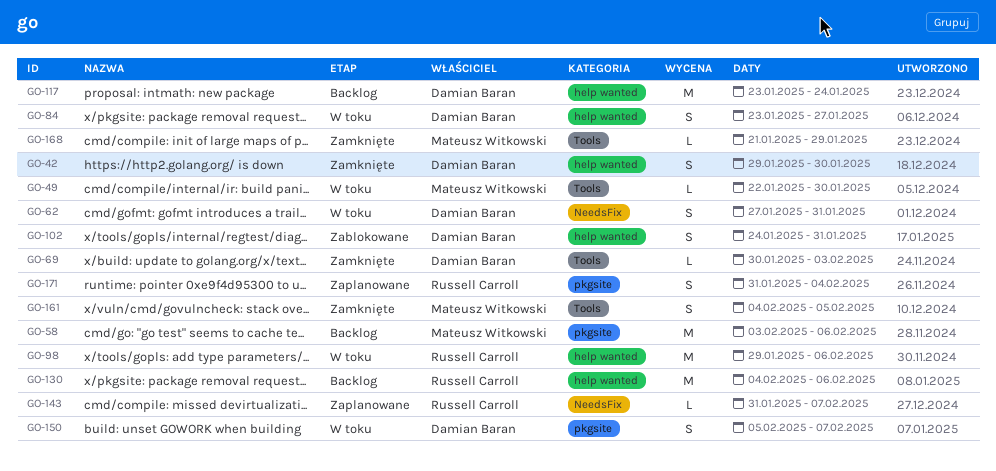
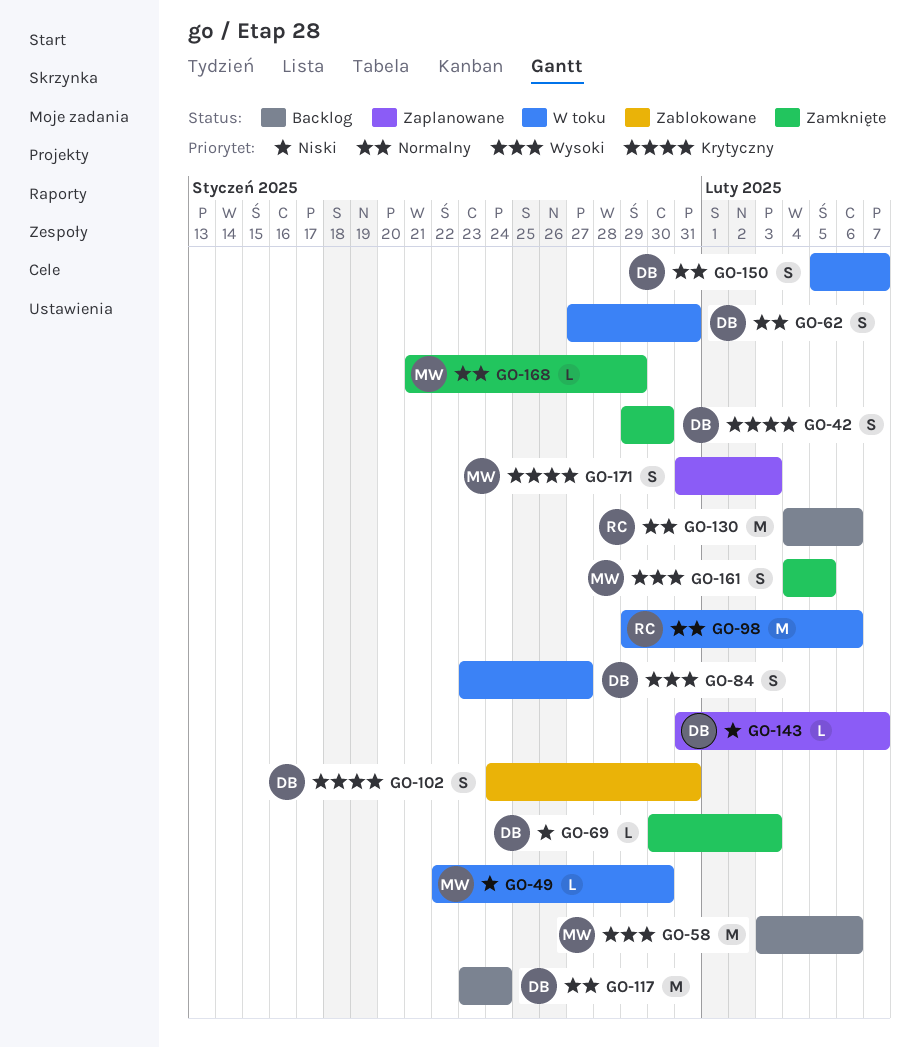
GO-143, owner: Russell Carroll -> Damian Baran
GO-171, owner: Russell Carroll -> Mateusz Witkowski
GO-171, due: Feb 4 -> Feb 3

